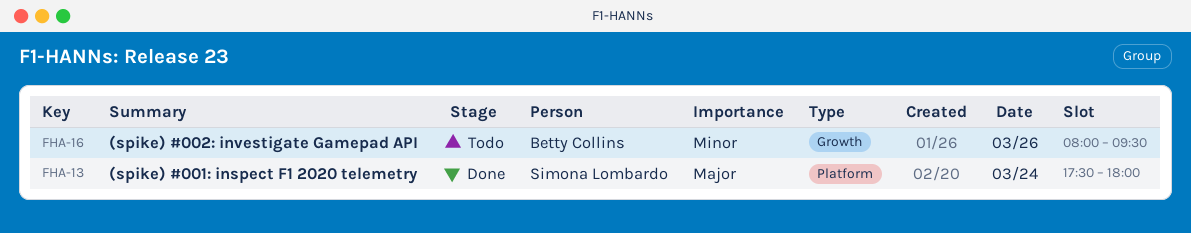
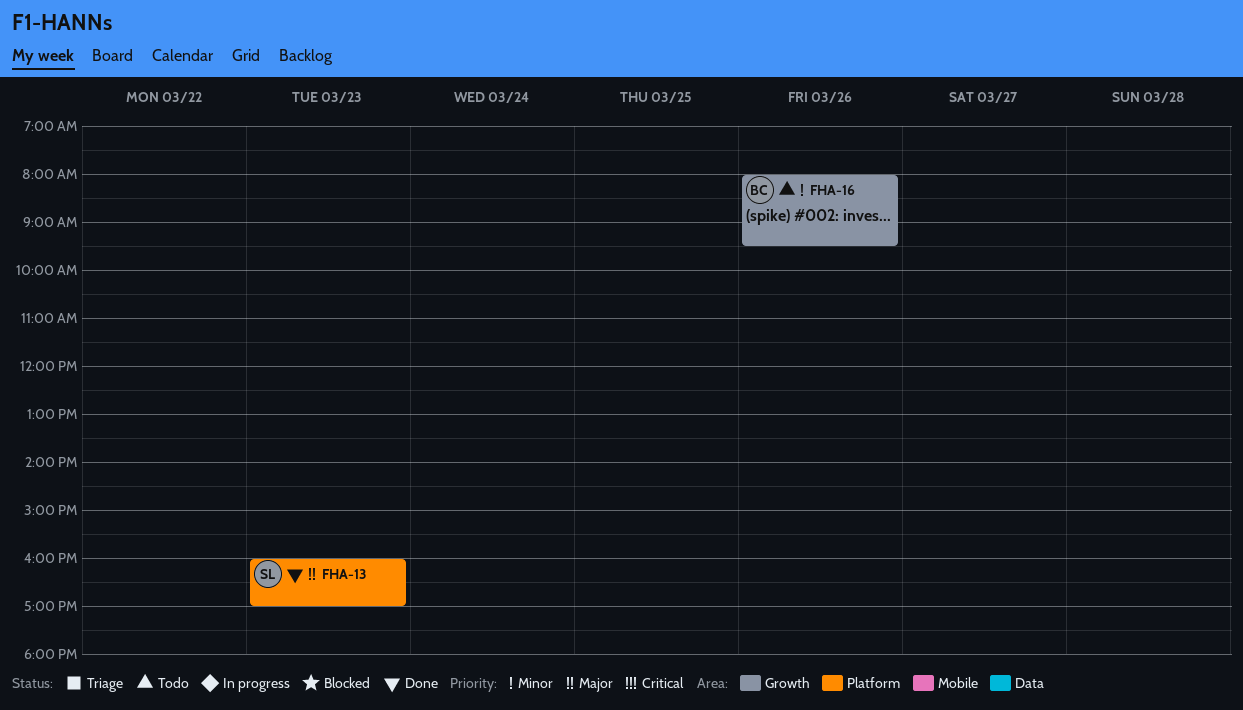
FHA-13, day: Mar 24 -> Mar 23
FHA-13, begins: 17:30 -> 16:00
FHA-13, ends: 18:00 -> 17:00

